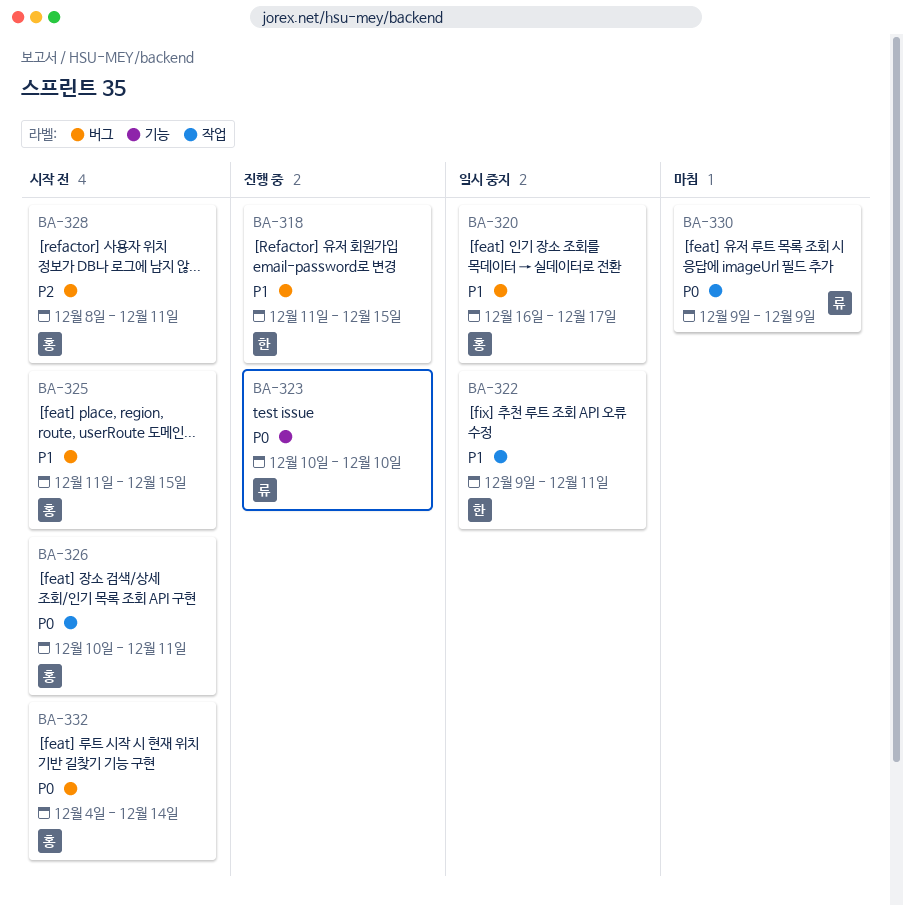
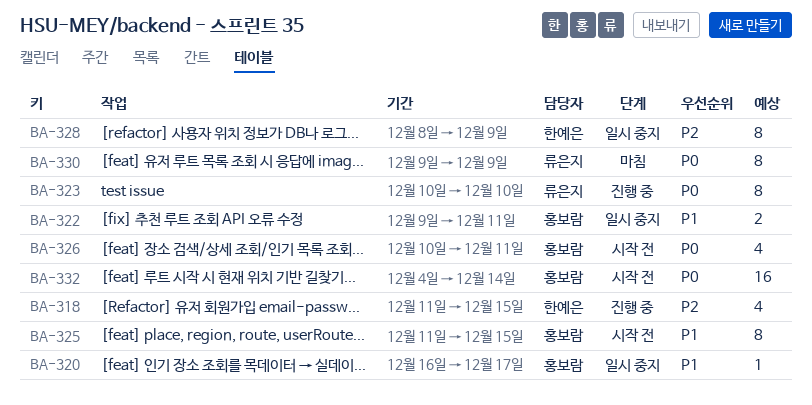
BA-318, priority: P1 -> P2
BA-322, owner: 한예은 -> 홍보람
BA-328, status: 시작 전 -> 일시 중지
BA-328, owner: 홍보람 -> 한예은
BA-328, due: Dec 11 -> Dec 9

